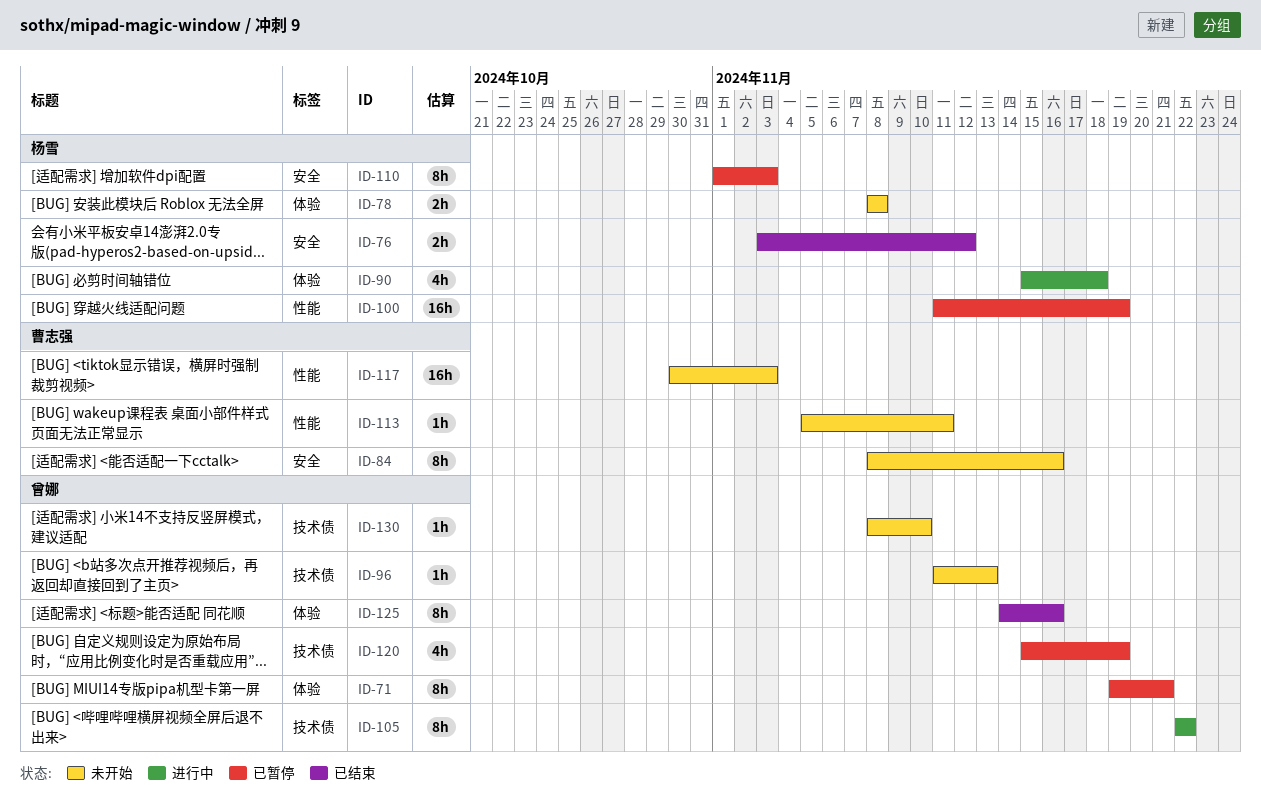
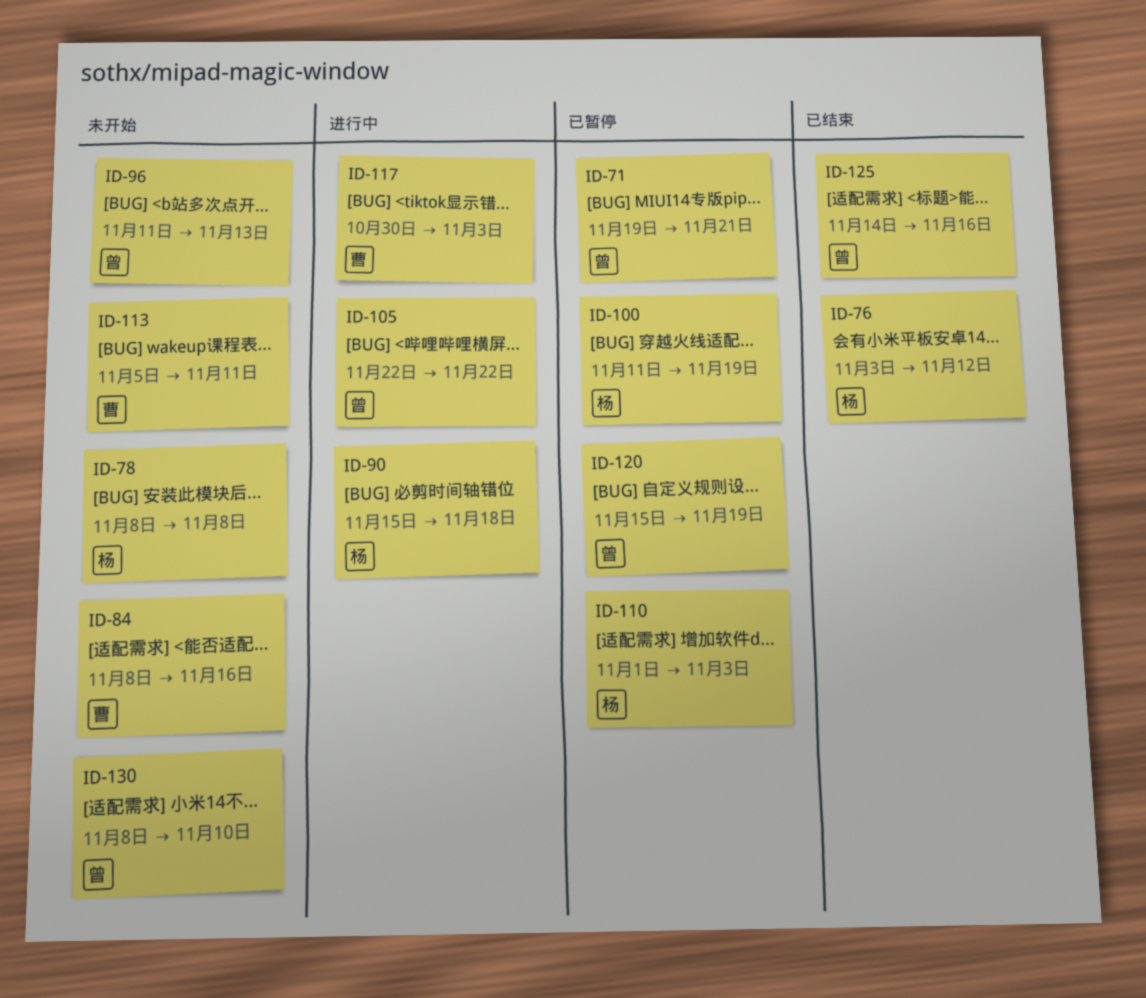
ID-117, status: 未开始 -> 进行中

